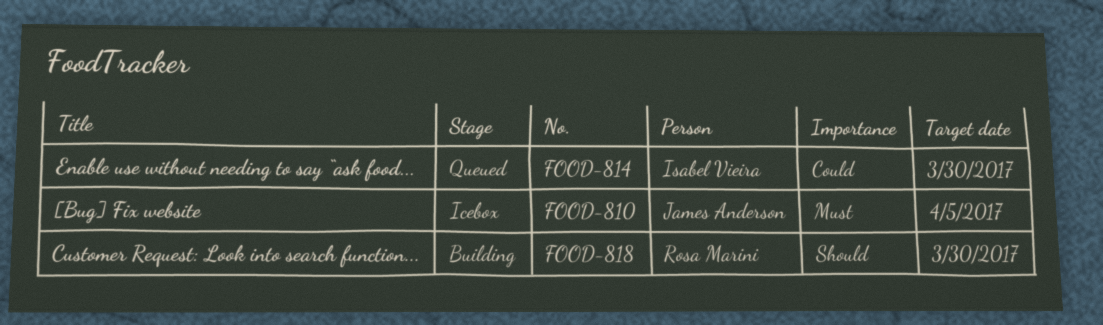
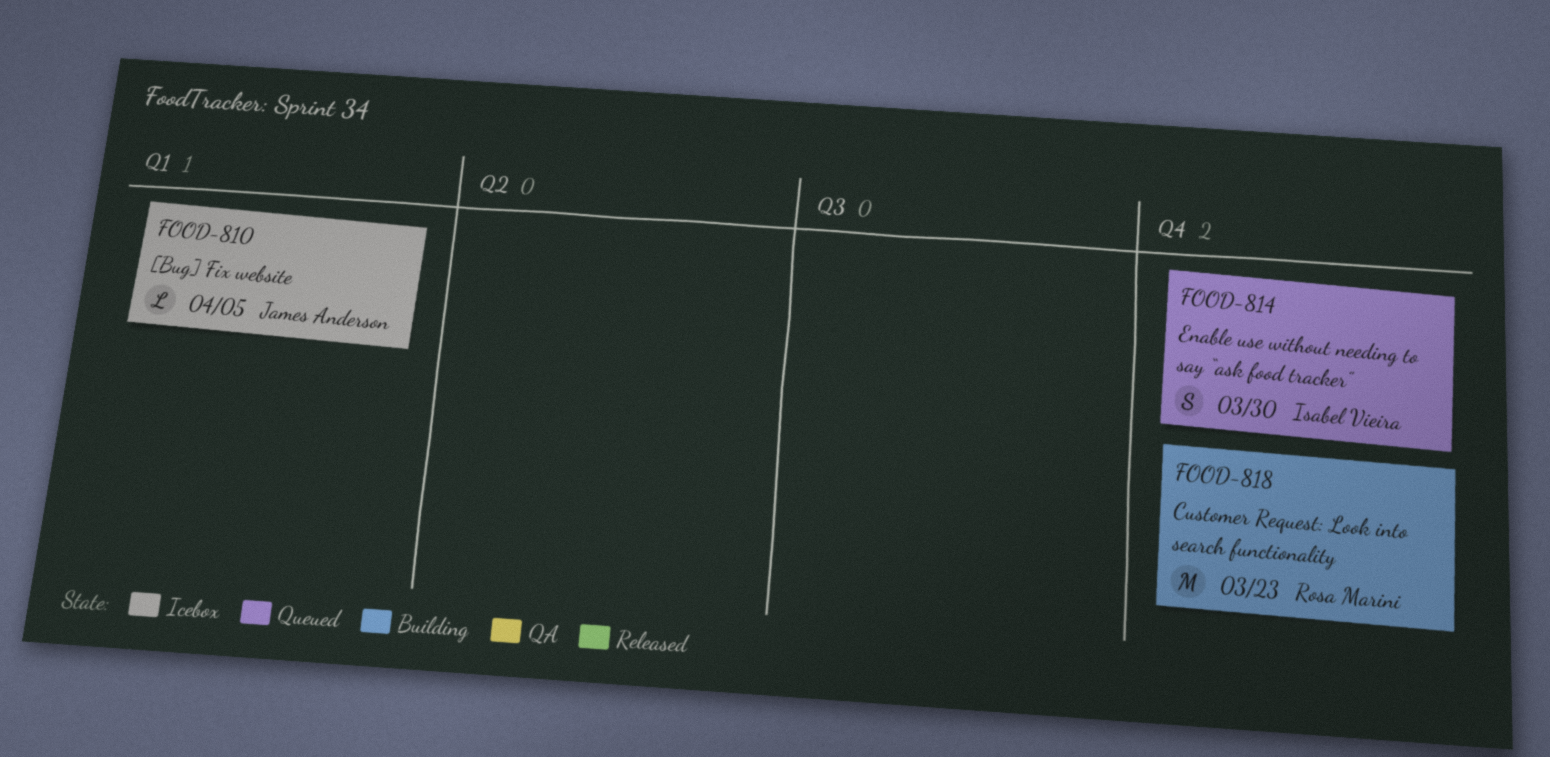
FOOD-818, due: Mar 30 -> Mar 23

